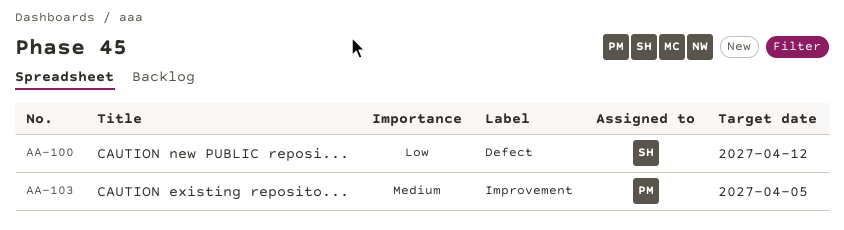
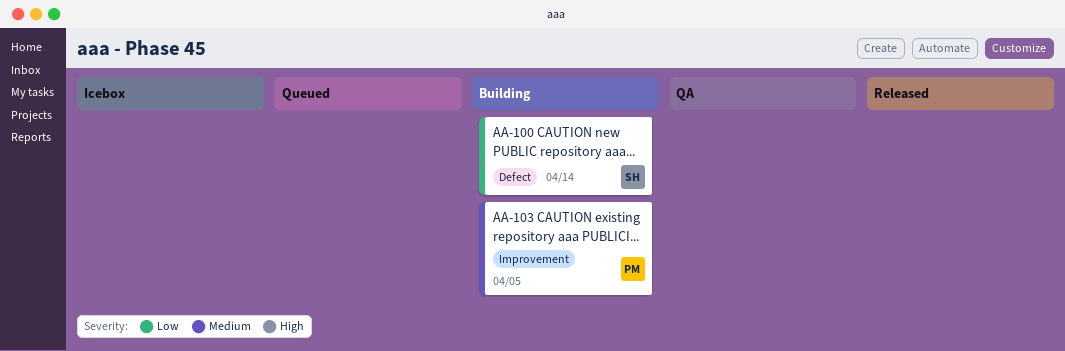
AA-100, due: Apr 12 -> Apr 14

